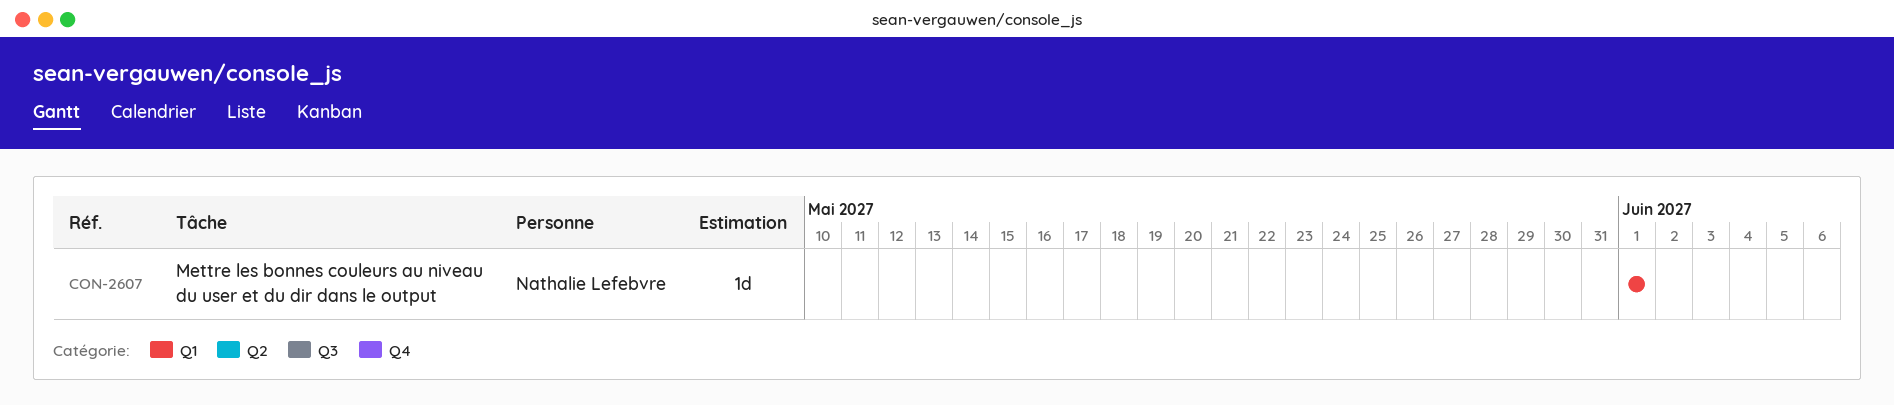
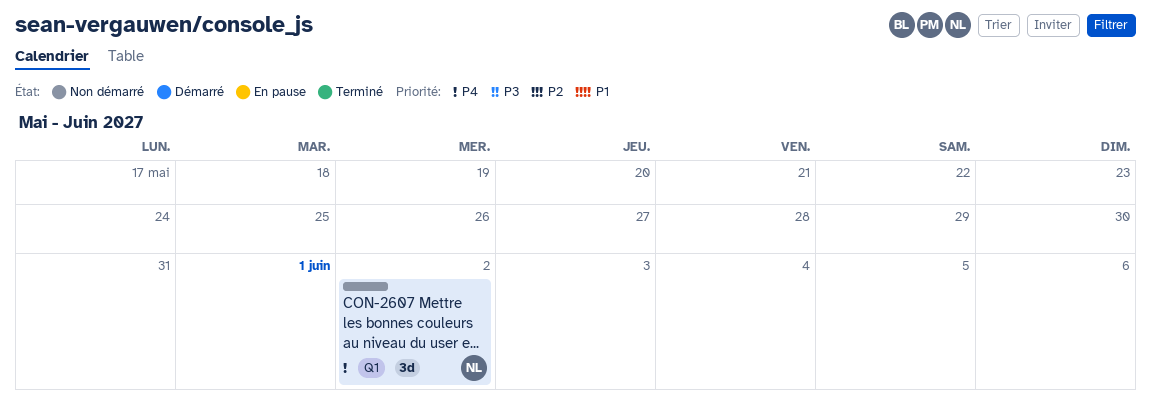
CON-2607, estimate: 1d -> 3d
CON-2607, due: Jun 1 -> Jun 2

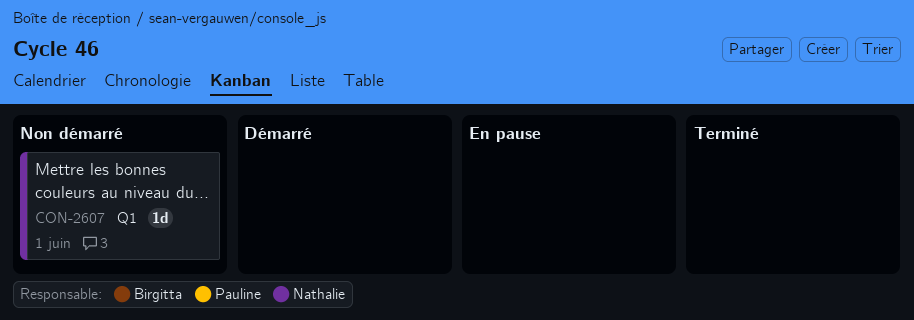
CON-2607, estimate: 3d -> 1d
CON-2607, due: Jun 2 -> Jun 1

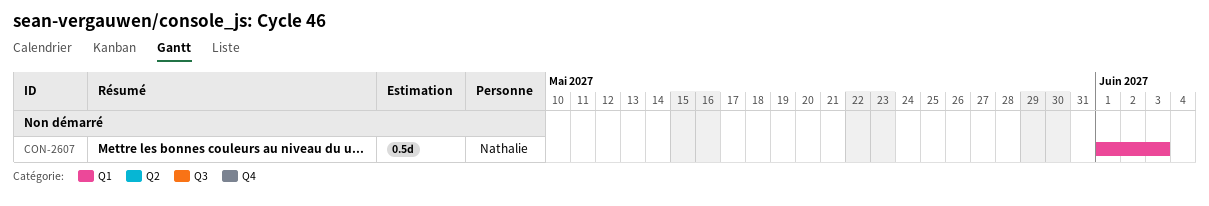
CON-2607, estimate: 1d -> 0.5d
CON-2607, due: Jun 1 -> Jun 3

